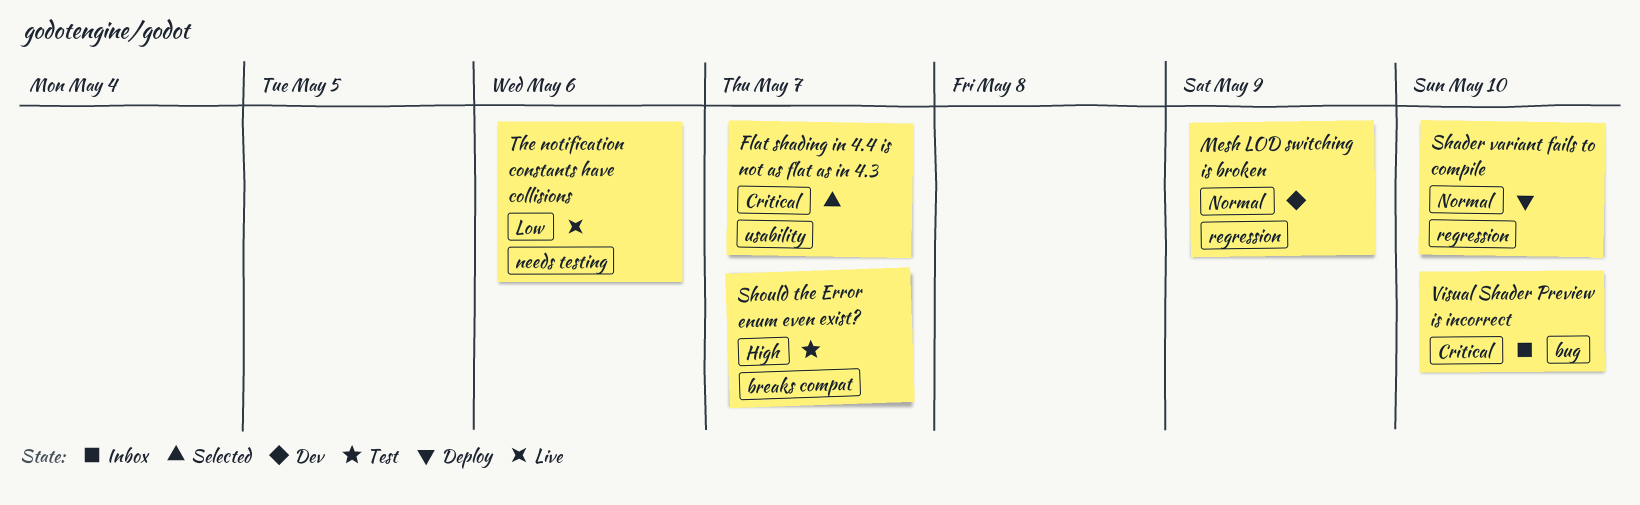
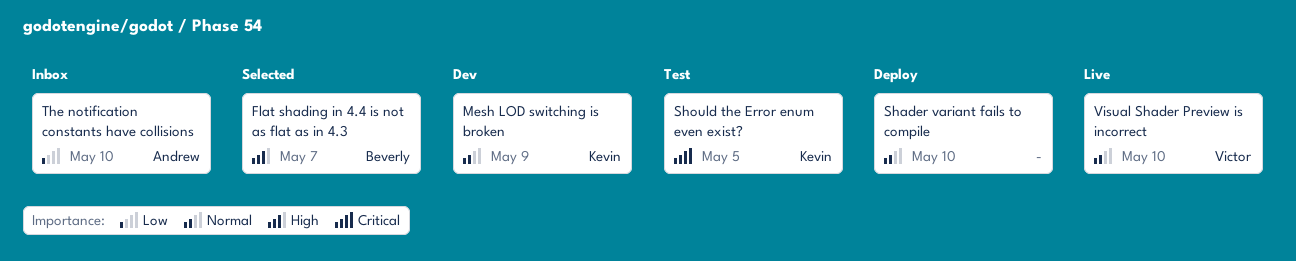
Flat shading in 4.4 is not as flat as in 4.3, priority: Critical -> High
Should the Error enum even exist?, priority: High -> Critical
Should the Error enum even exist?, due: May 7 -> May 5
The notification constants have collisions, status: Live -> Inbox
The notification constants have collisions, due: May 6 -> May 10
Visual Shader Preview is incorrect, status: Inbox -> Live
Visual Shader Preview is incorrect, priority: Critical -> Normal

